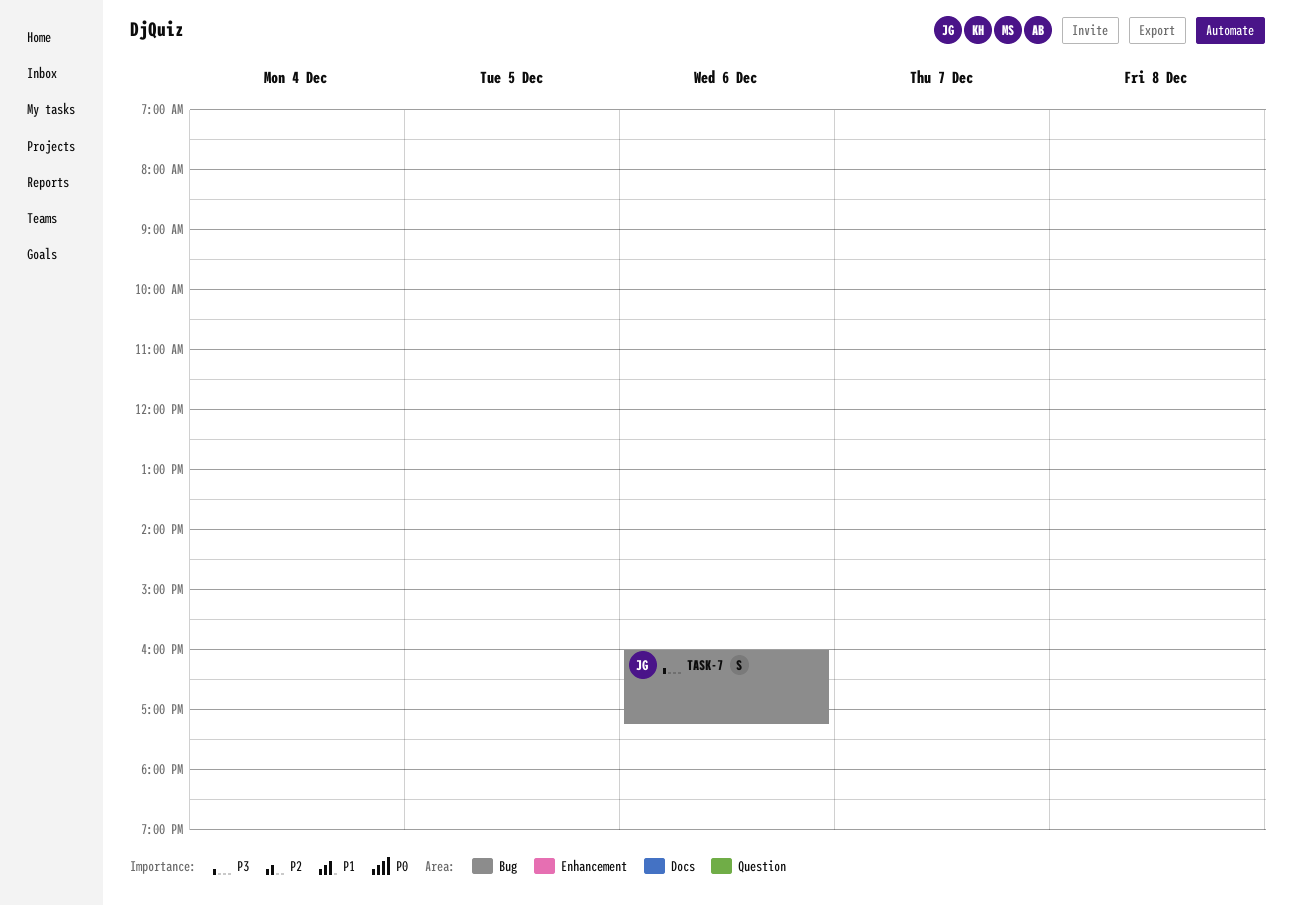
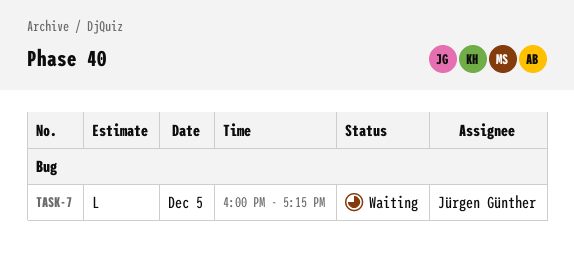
TASK-7, estimate: S -> L
TASK-7, day: Dec 6 -> Dec 5

